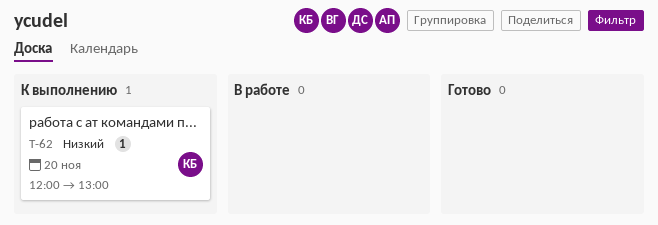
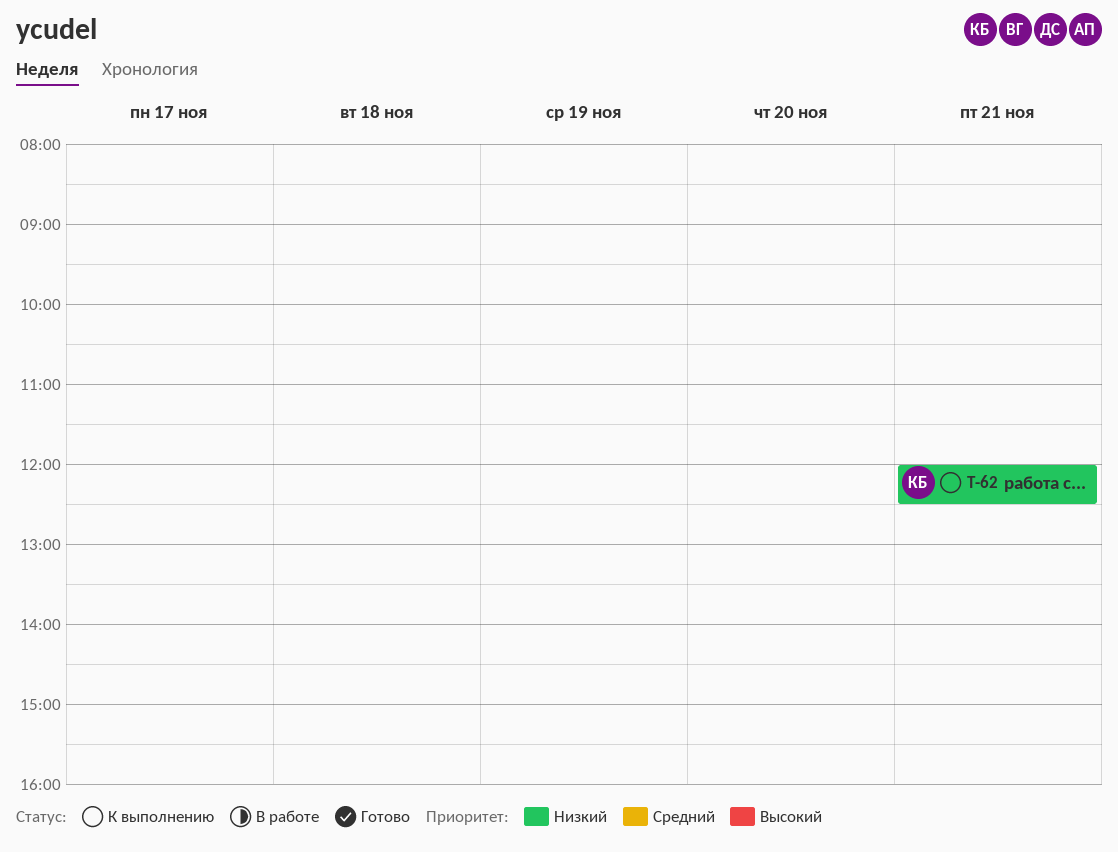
T-62, day: Nov 20 -> Nov 21
T-62, ends: 13:00 -> 12:30

